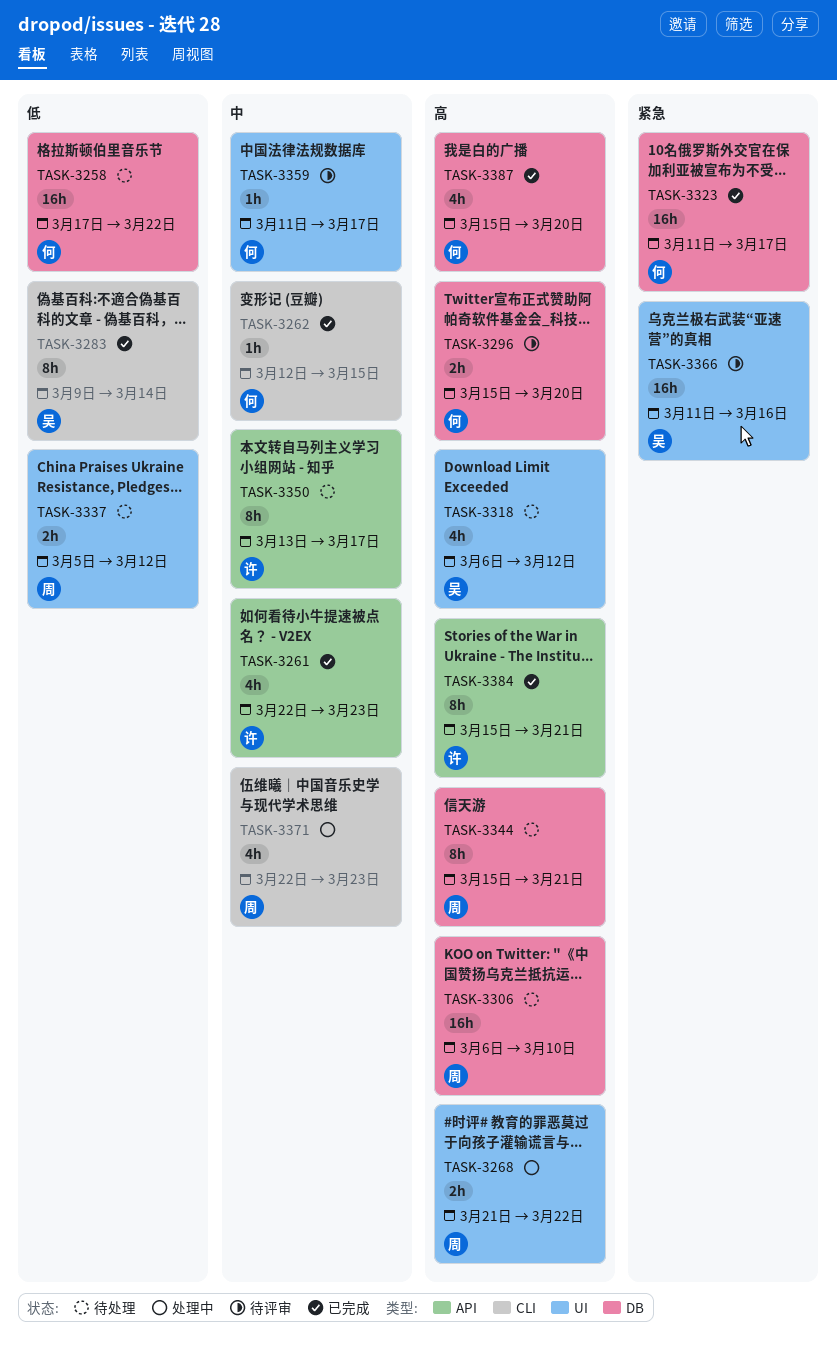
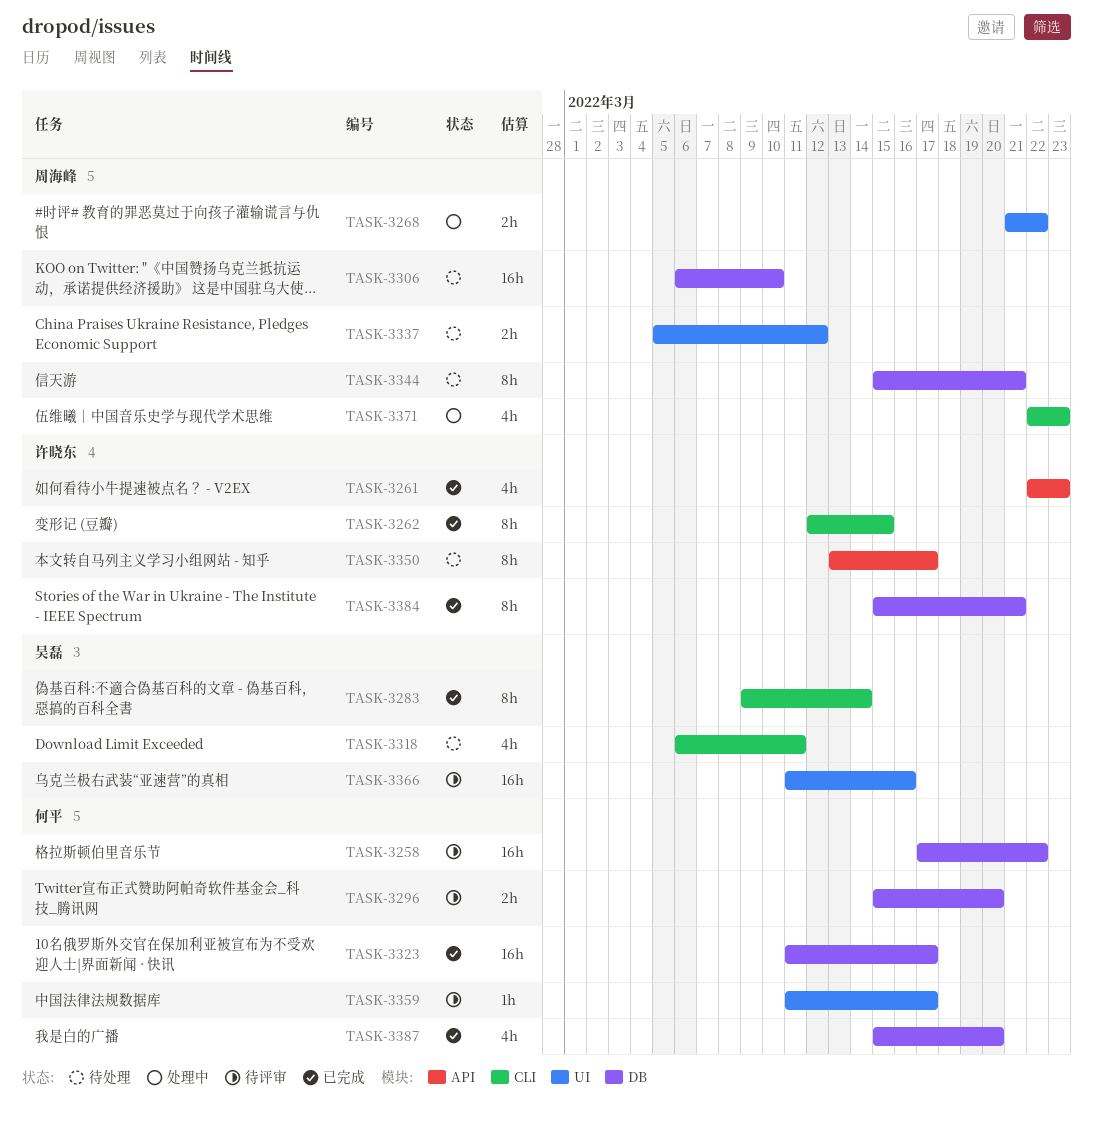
TASK-3258, status: 待处理 -> 待评审
TASK-3262, owner: 何平 -> 许晓东
TASK-3262, estimate: 1h -> 8h
TASK-3318, label: UI -> CLI
TASK-3318, due: Mar 12 -> Mar 11
TASK-3384, label: API -> DB

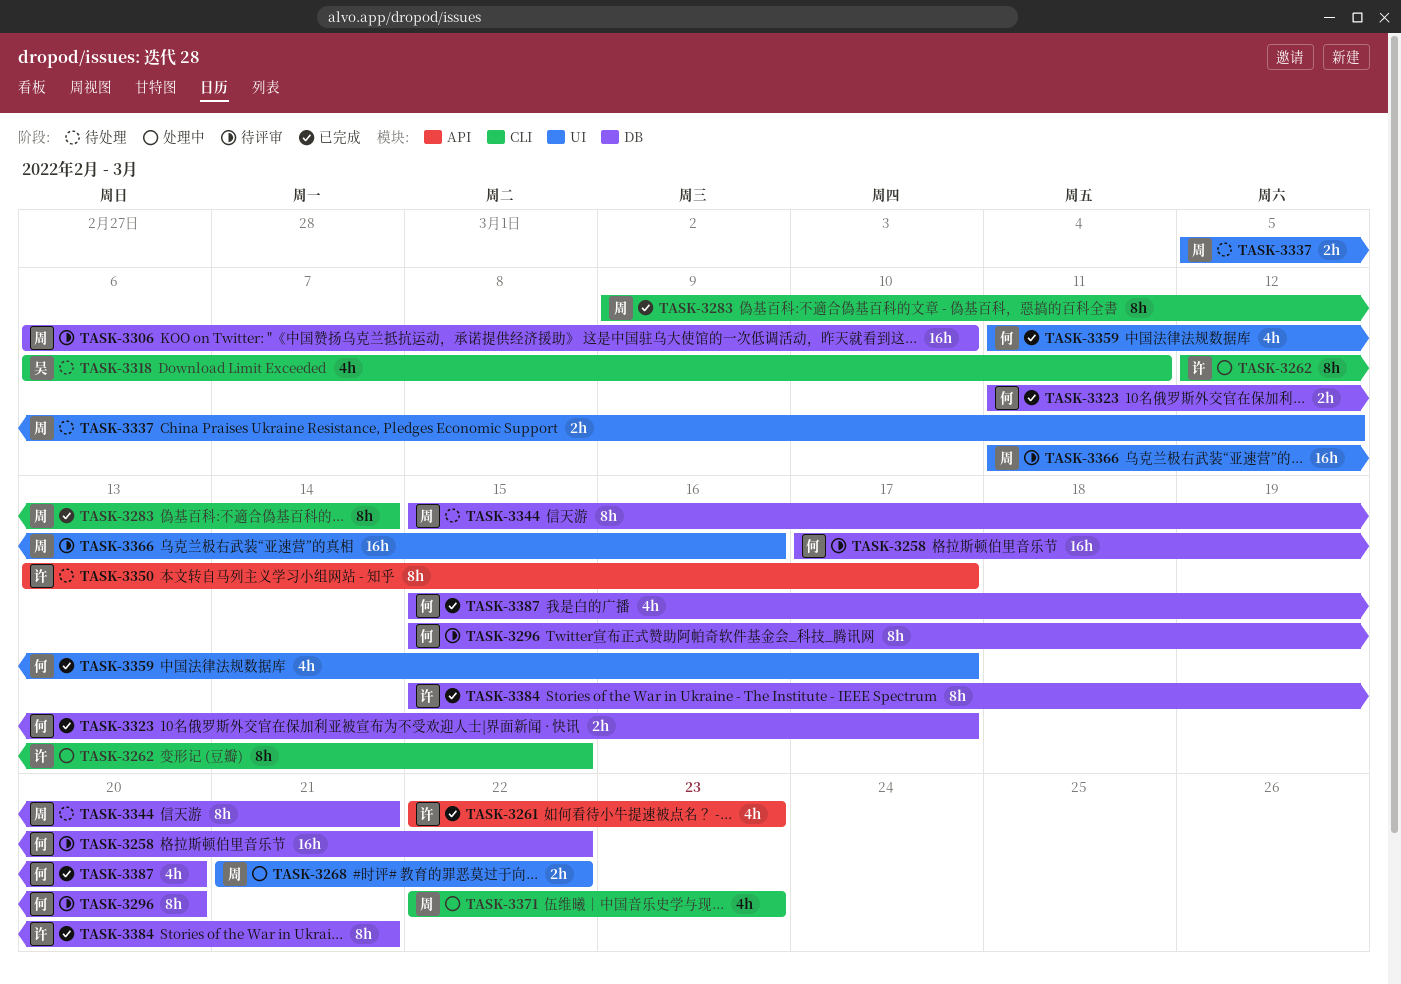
TASK-3262, status: 已完成 -> 处理中
TASK-3283, owner: 吴磊 -> 周海峰
TASK-3296, estimate: 2h -> 8h
TASK-3306, status: 待处理 -> 待评审
TASK-3323, estimate: 16h -> 2h
TASK-3359, status: 待评审 -> 已完成
TASK-3359, estimate: 1h -> 4h
TASK-3366, owner: 吴磊 -> 周海峰

